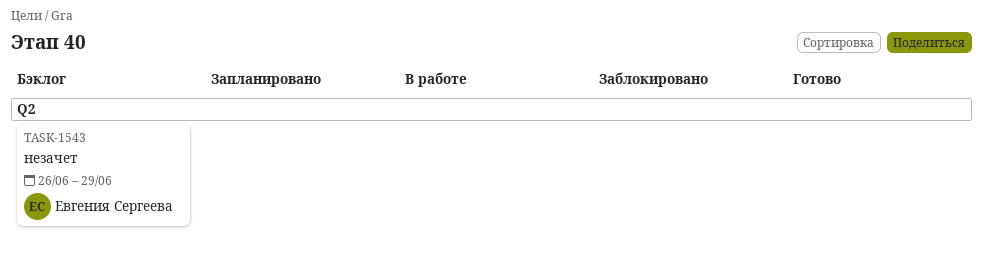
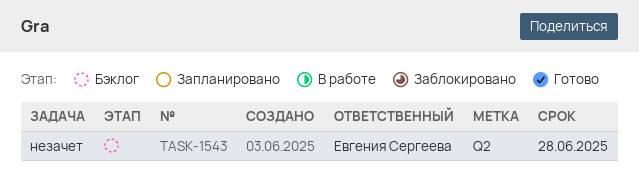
TASK-1543, due: Jun 29 -> Jun 28

